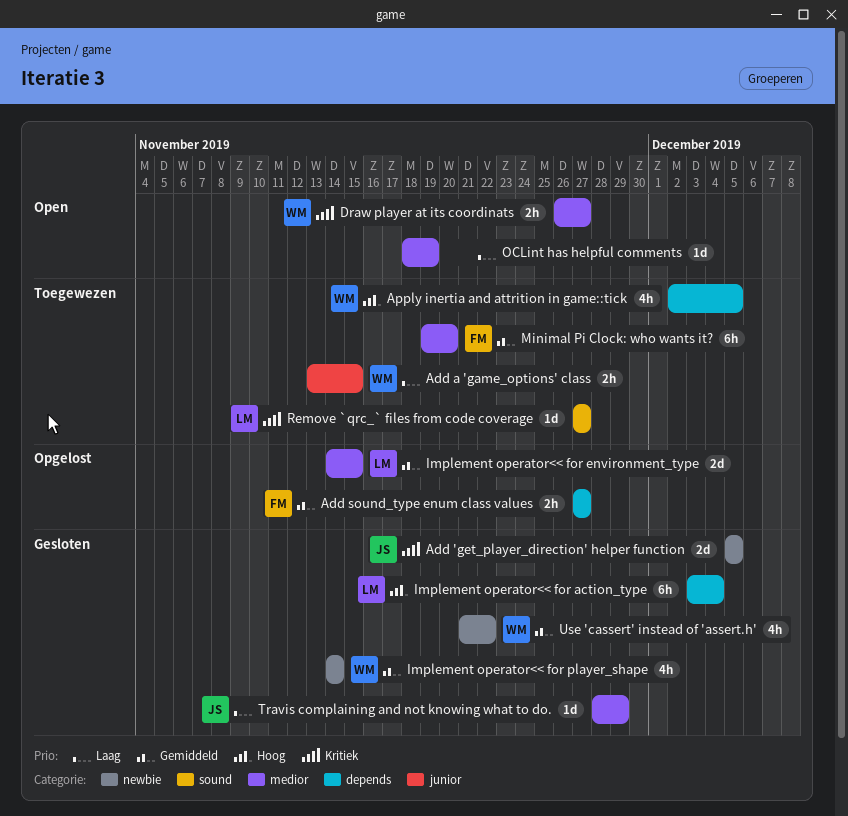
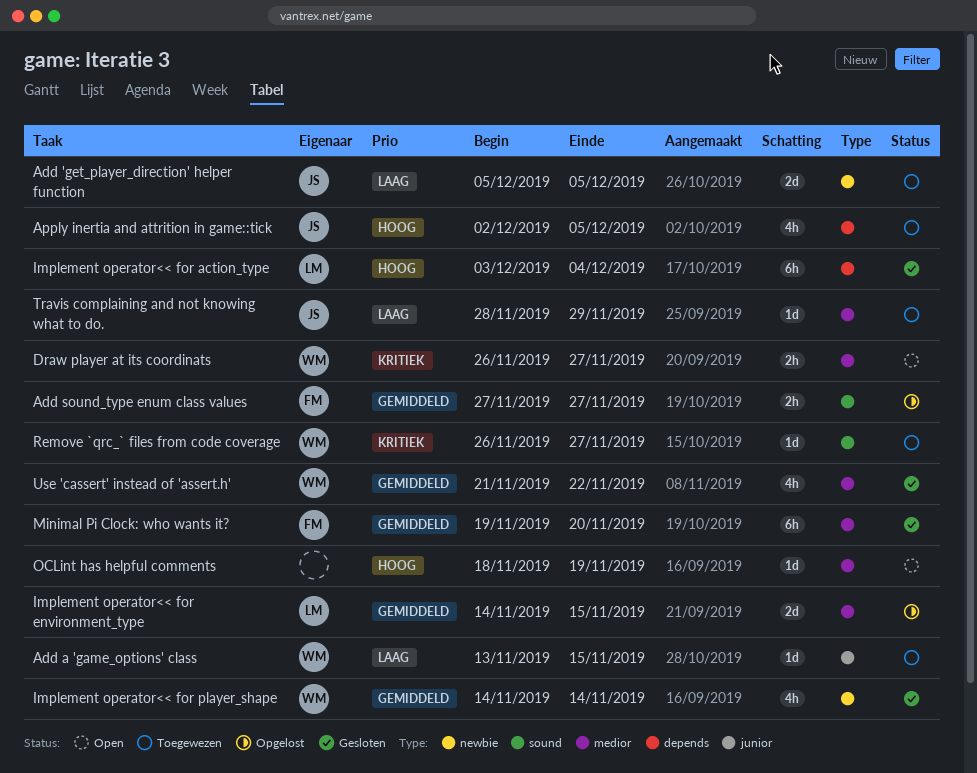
Add 'get_player_direction' helper function, status: Gesloten -> Toegewezen
Add 'get_player_direction' helper function, priority: Kritiek -> Laag
Add a 'game_options' class, estimate: 2h -> 1d
Add sound_type enum class values, label: depends -> sound
Apply inertia and attrition in game::tick, owner: WM -> JS
Minimal Pi Clock: who wants it?, status: Toegewezen -> Gesloten
OCLint has helpful comments, priority: Laag -> Hoog
Remove `qrc_` files from code coverage, owner: LM -> WM
Remove `qrc_` files from code coverage, start: Nov 27 -> Nov 26
Travis complaining and not knowing what to do., status: Gesloten -> Toegewezen
Use 'cassert' instead of 'assert.h', label: newbie -> medior

